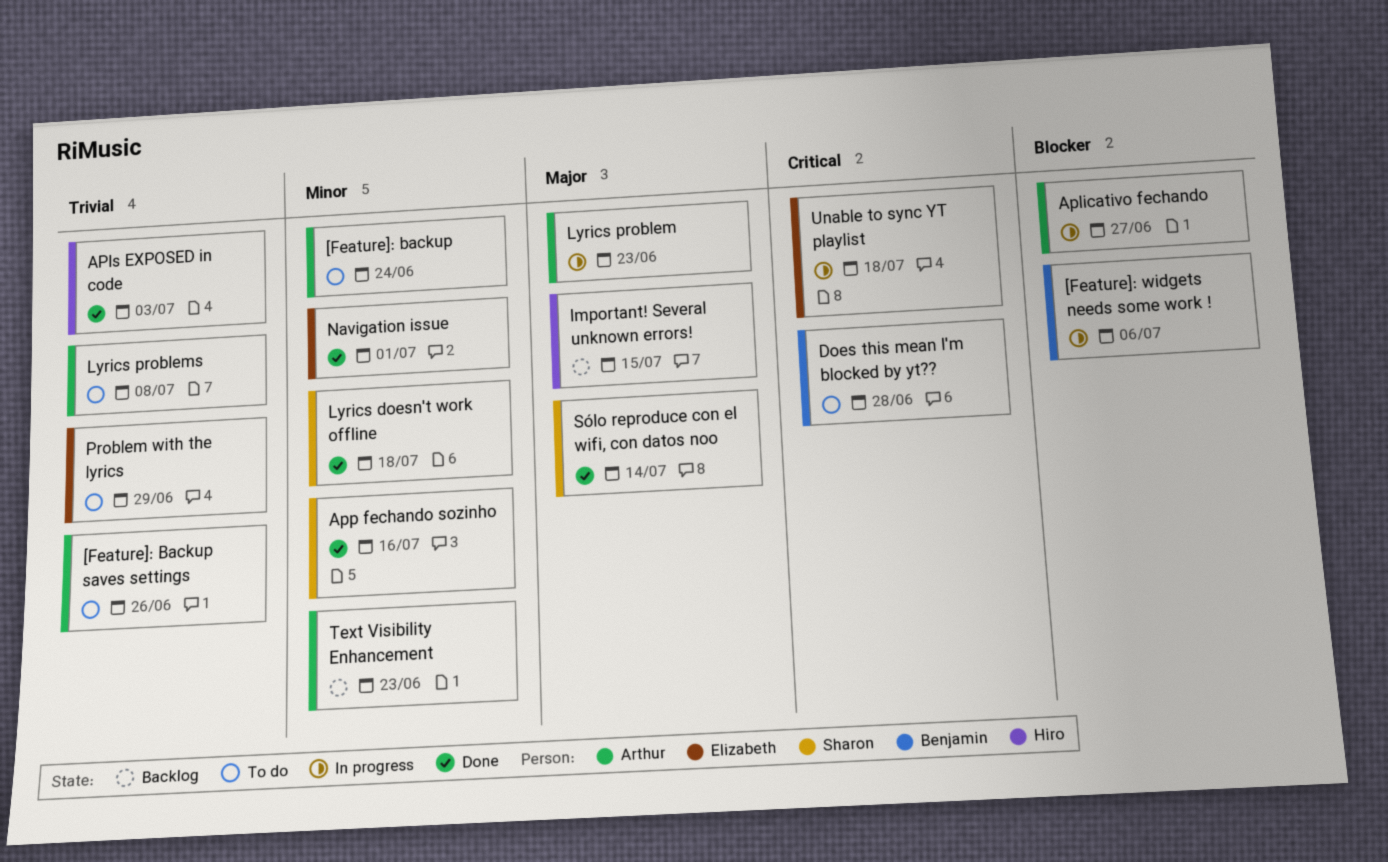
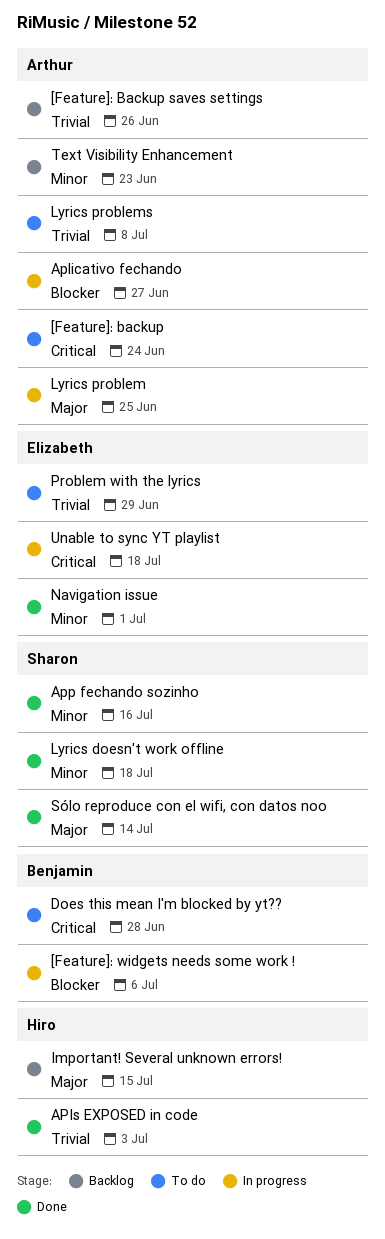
[Feature]: backup, priority: Minor -> Critical
[Feature]: Backup saves settings, status: To do -> Backlog
Lyrics problem, due: Jun 23 -> Jun 25

